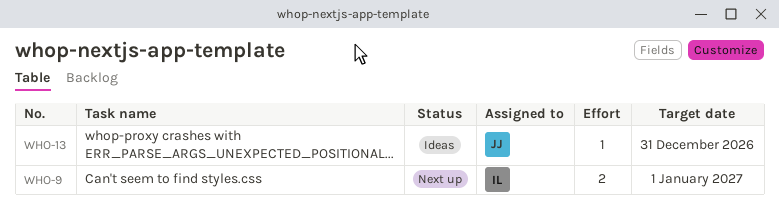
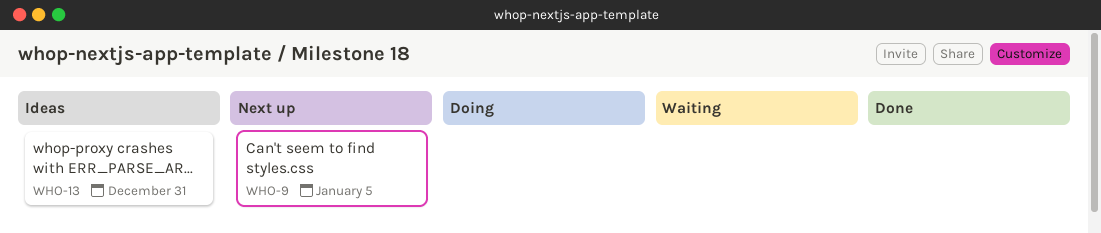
WHO-9, due: Jan 1 -> Jan 5

